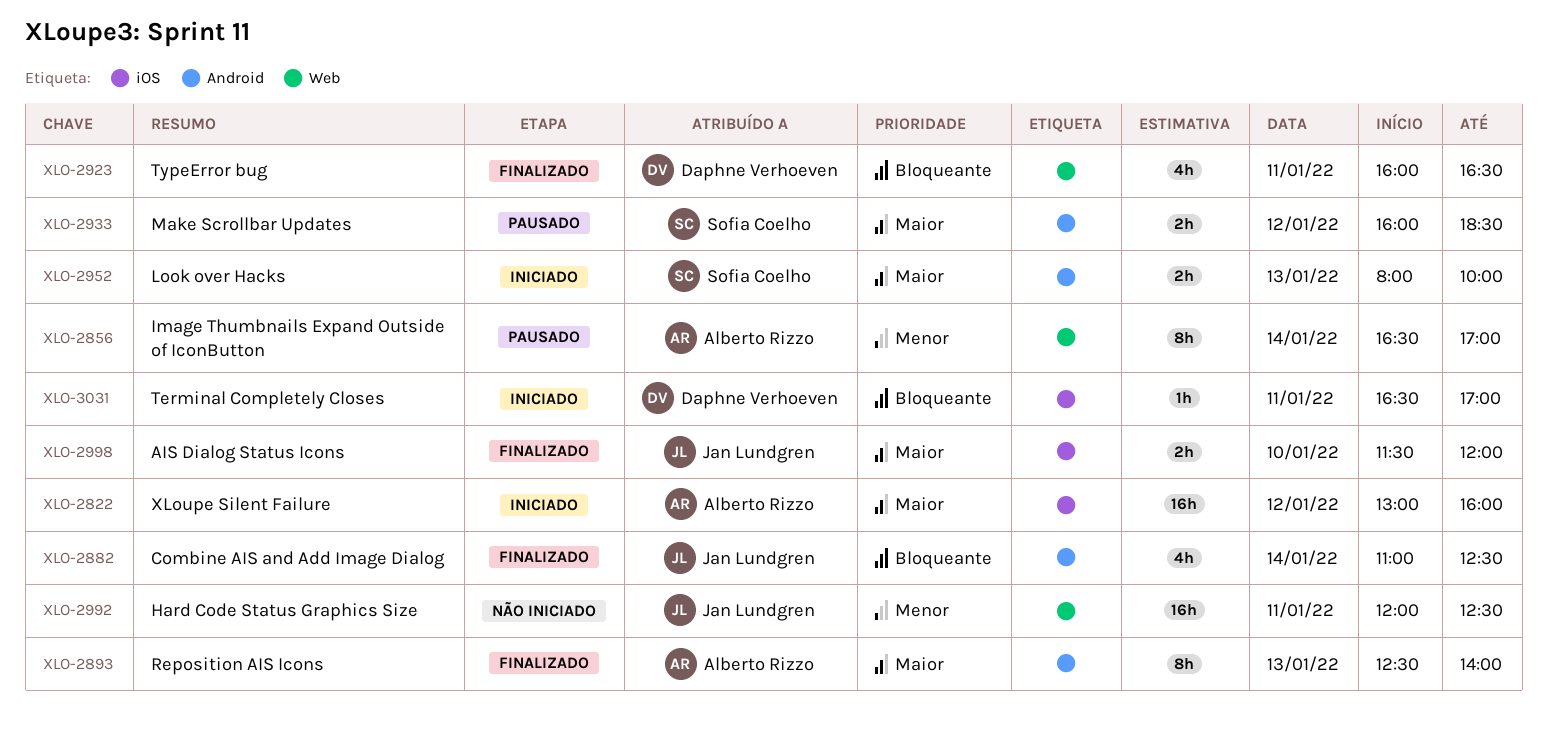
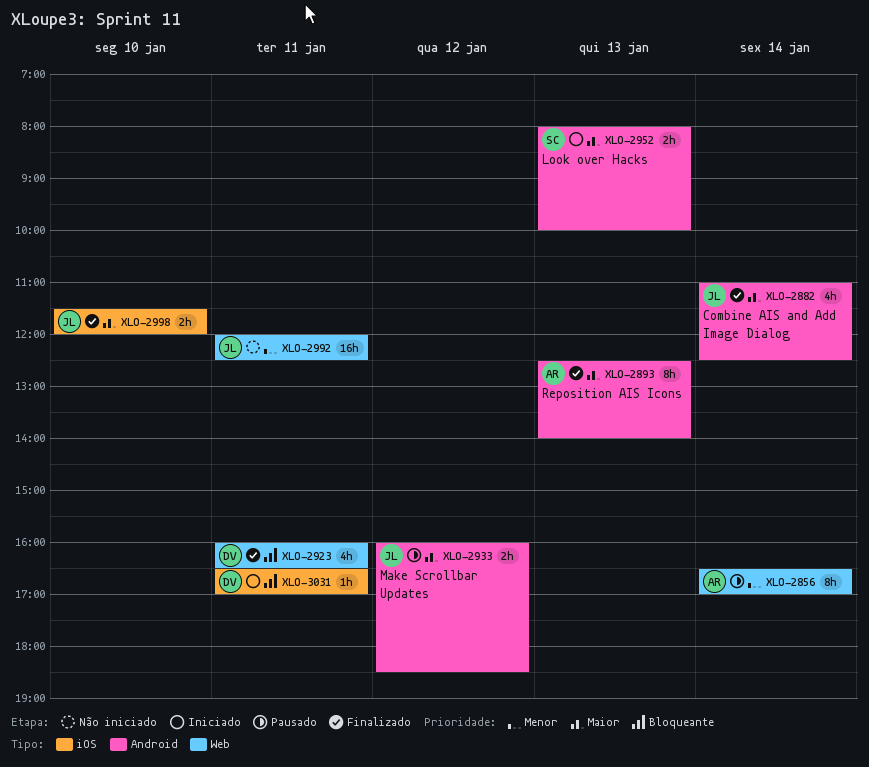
XLO-2822: present -> none
XLO-2882, priority: Bloqueante -> Maior
XLO-2933, owner: Sofia Coelho -> Jan Lundgren

